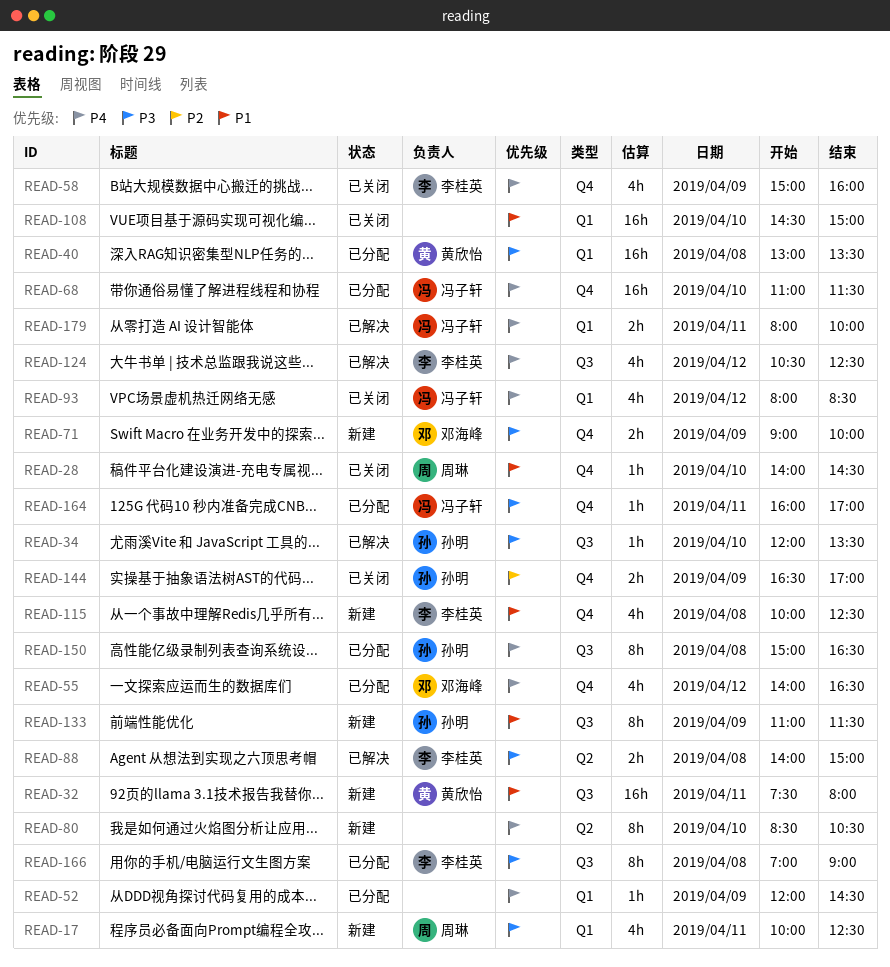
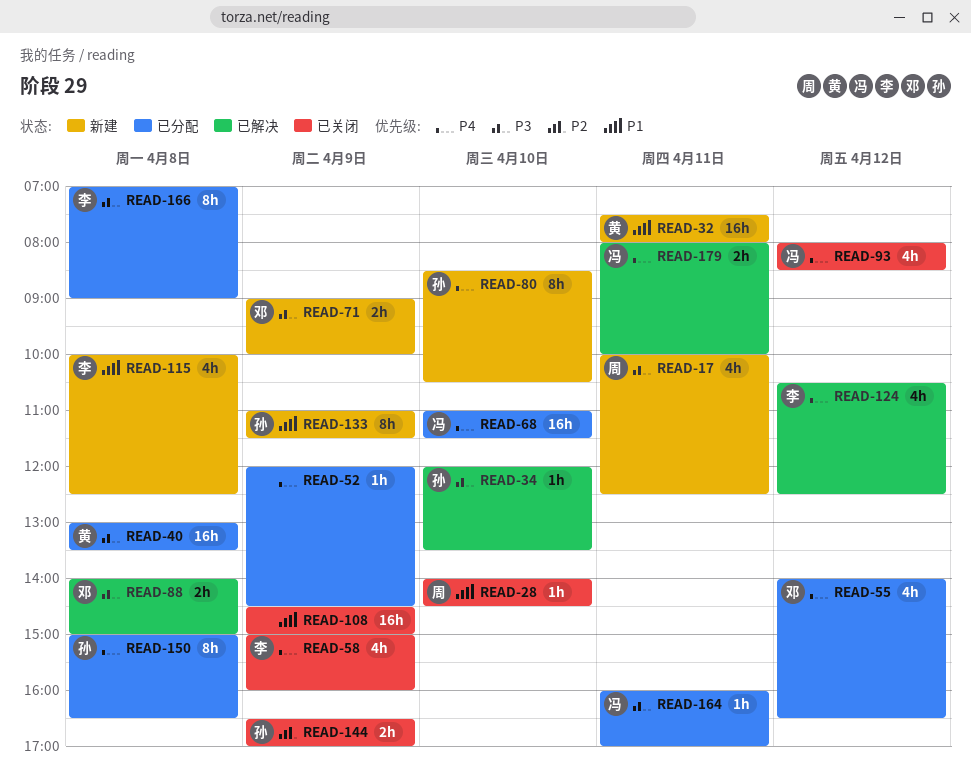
READ-80, owner: none -> 孙明
READ-88, owner: 李桂英 -> 邓海峰
READ-108, day: Apr 10 -> Apr 9

